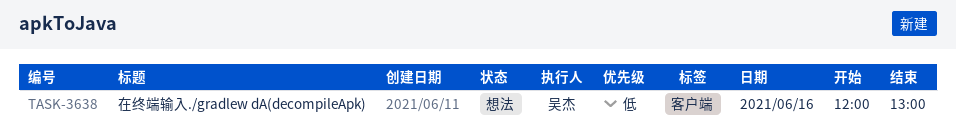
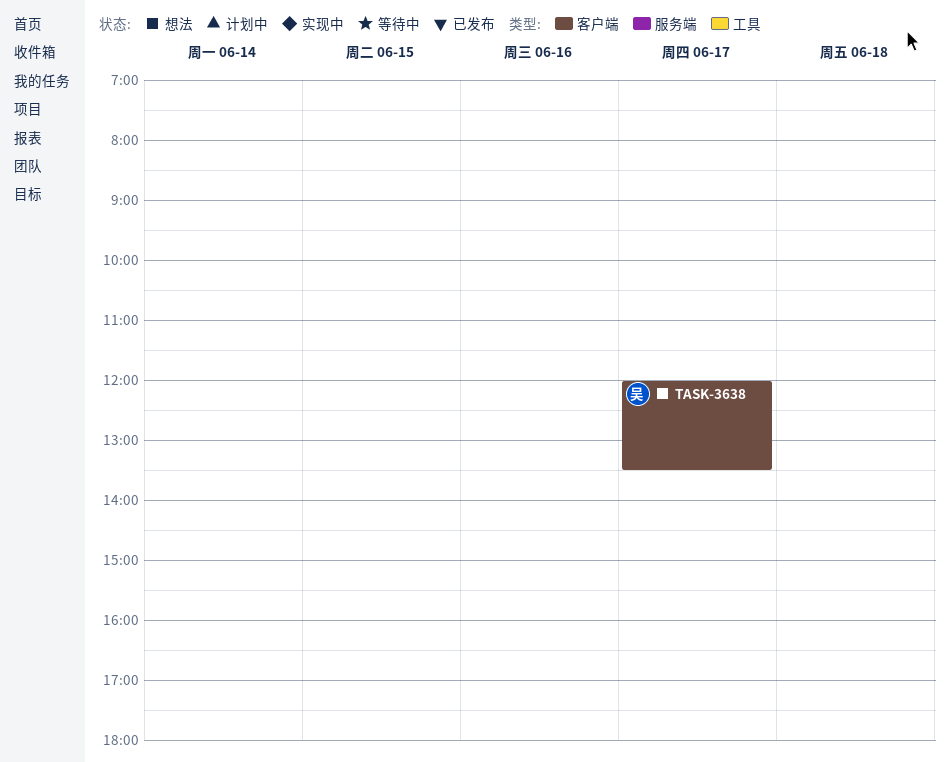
TASK-3638, day: Jun 16 -> Jun 17
TASK-3638, ends: 13:00 -> 13:30

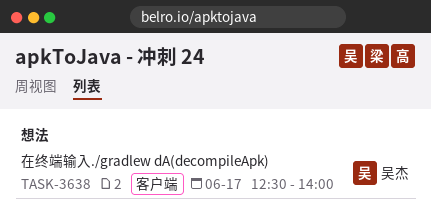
TASK-3638, begins: 12:00 -> 12:30
TASK-3638, ends: 13:30 -> 14:00

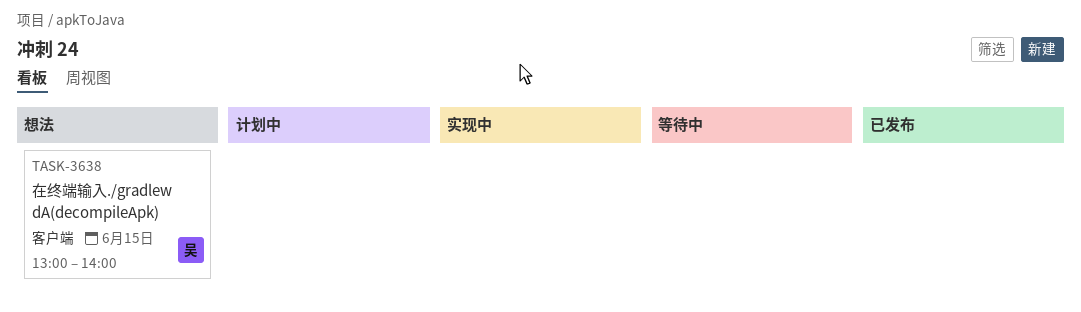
TASK-3638, day: Jun 17 -> Jun 15
TASK-3638, begins: 12:30 -> 13:00

